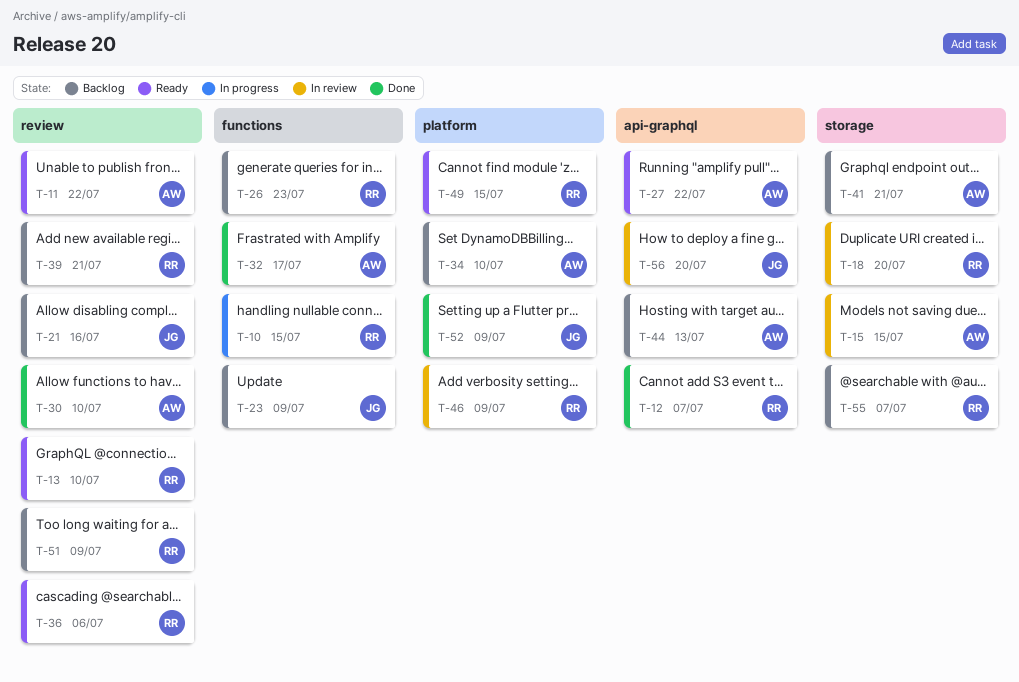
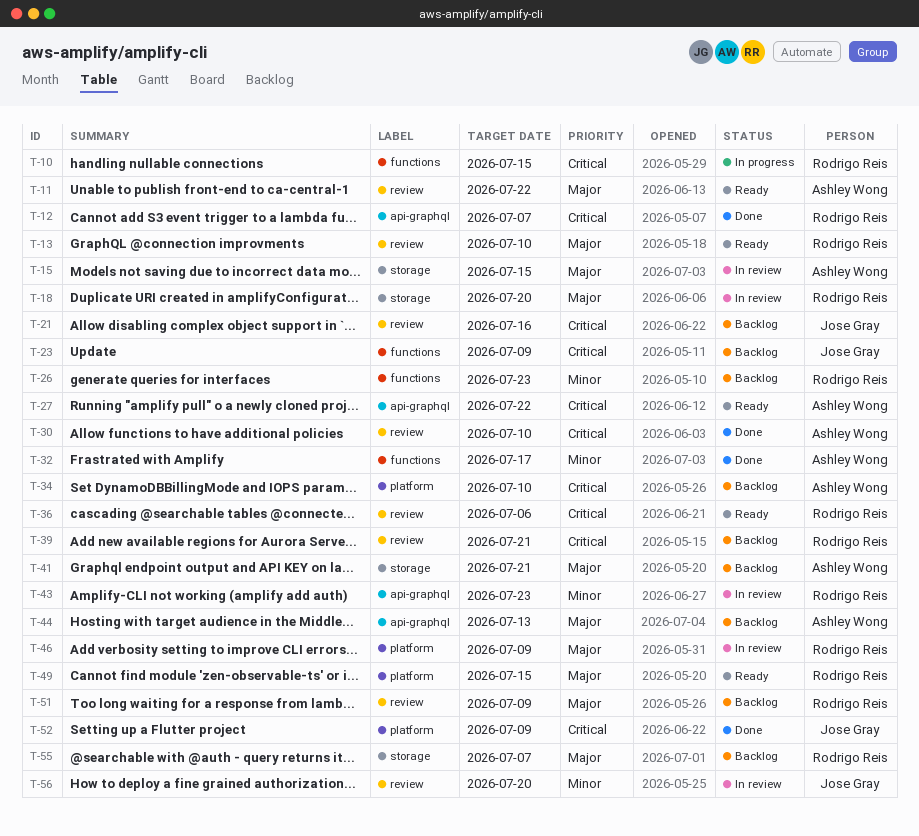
T-43: none -> present
T-56, label: api-graphql -> review

